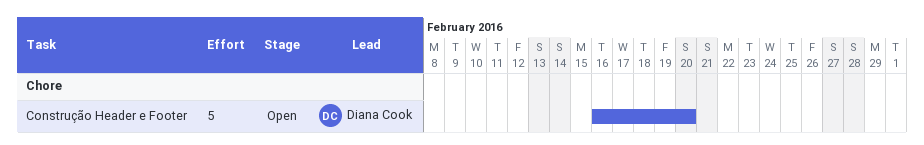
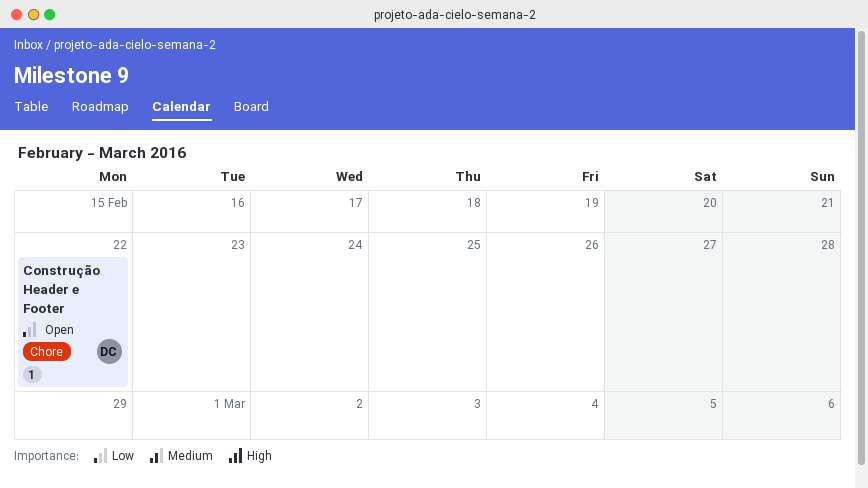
Construção Header e Footer, estimate: 5 -> 1
Construção Header e Footer, due: Feb 20 -> Feb 22

